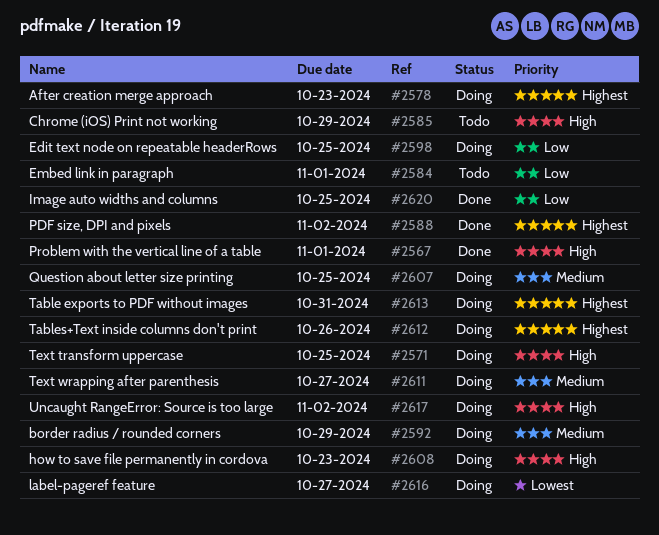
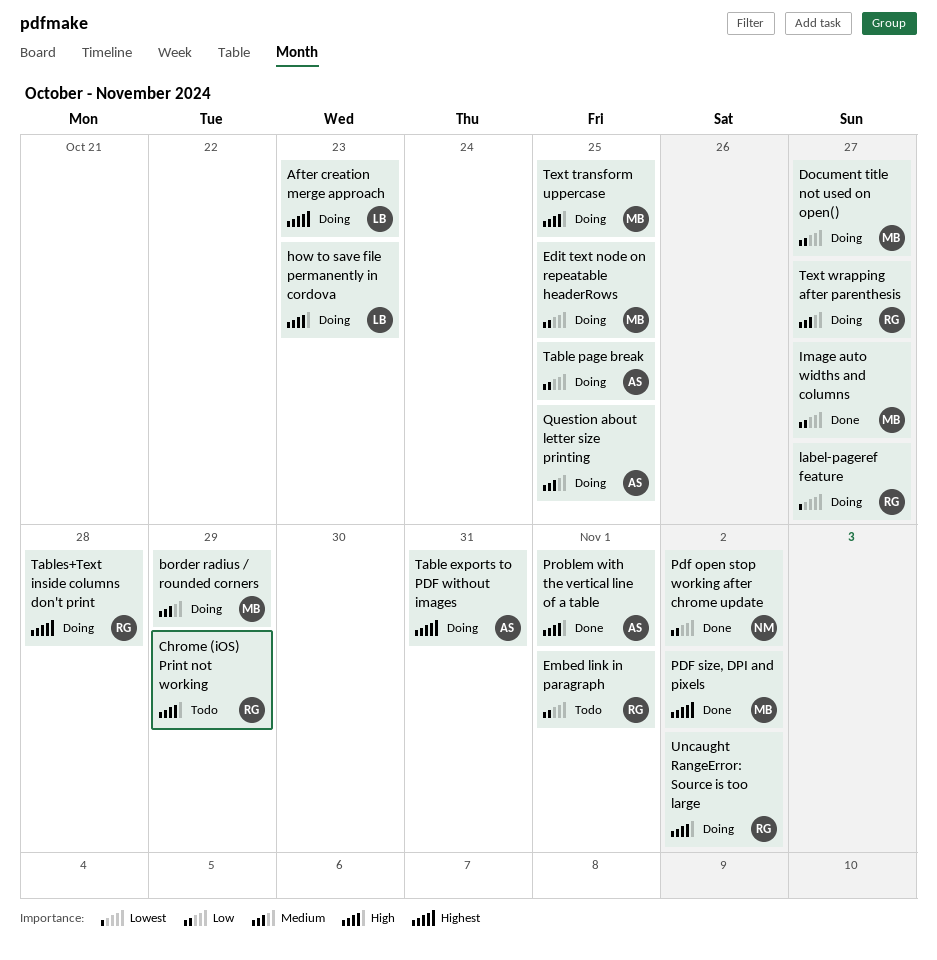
Document title not used on open(): none -> present
Image auto widths and columns, due: Oct 25 -> Oct 27
Pdf open stop working after chrome update: none -> present
Table page break: none -> present
Tables+Text inside columns don't print, due: Oct 26 -> Oct 28

